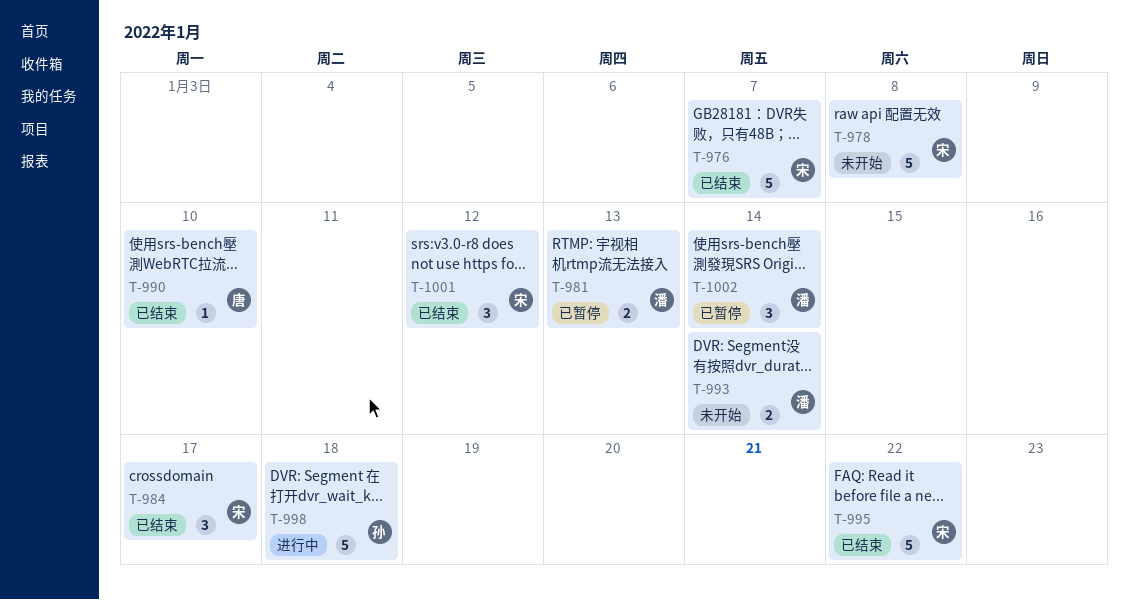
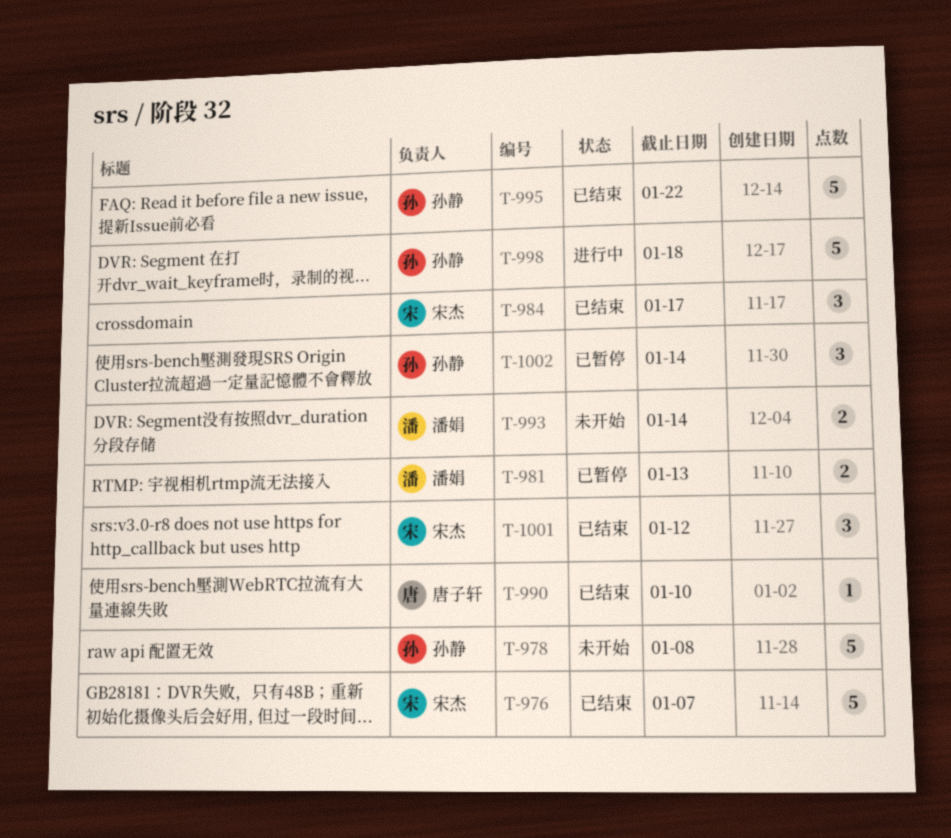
T-978, owner: 宋杰 -> 孙静
T-995, owner: 宋杰 -> 孙静
T-1002, owner: 潘娟 -> 孙静

